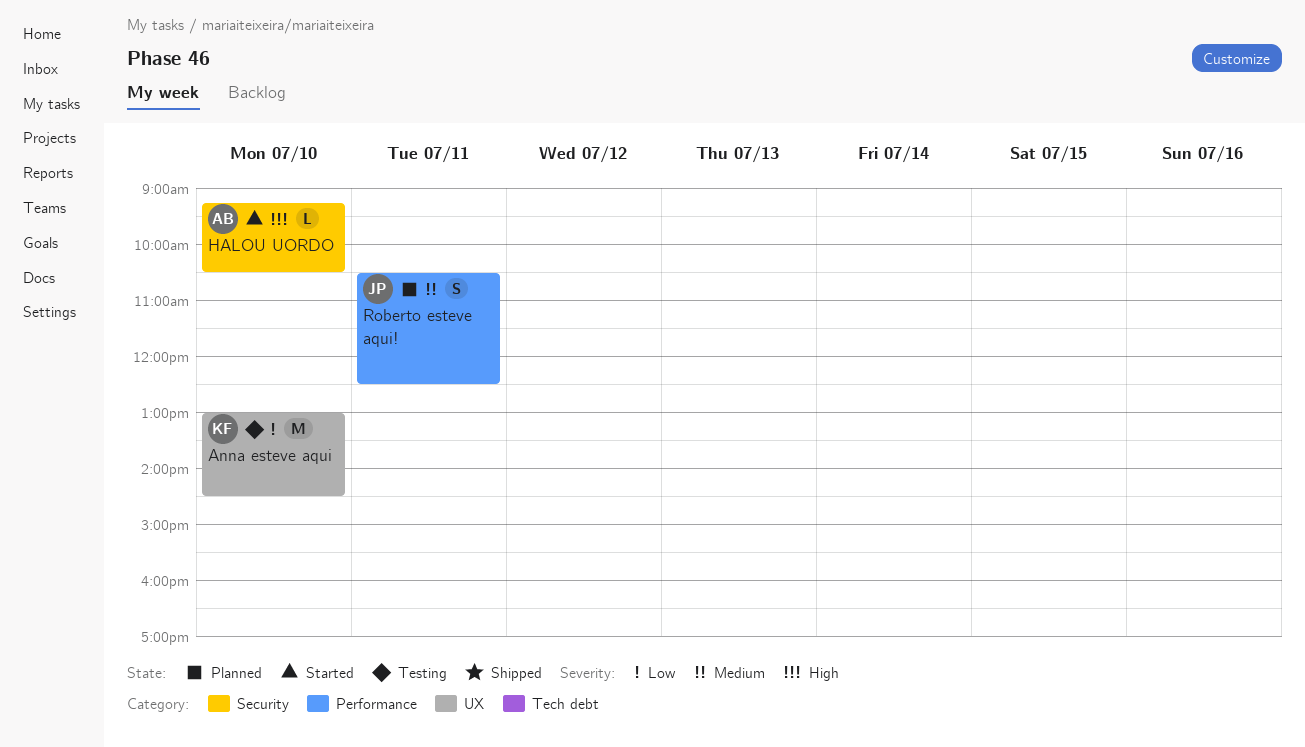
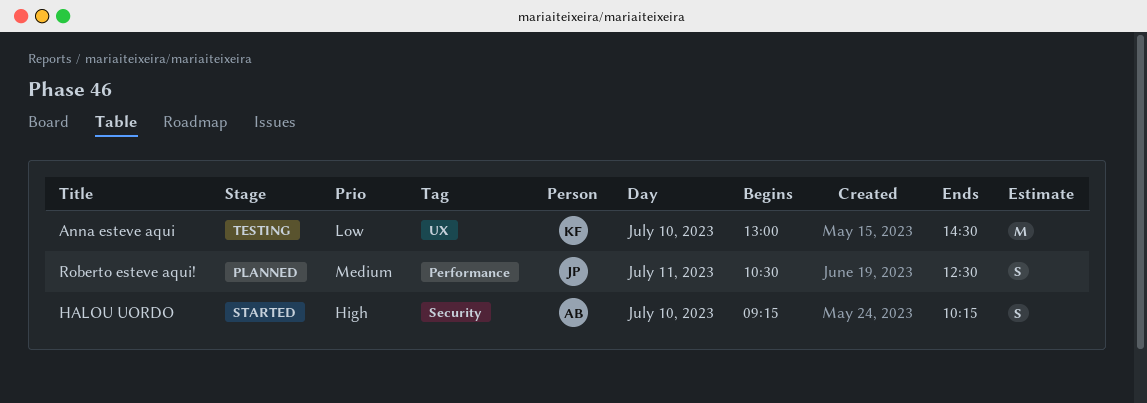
HALOU UORDO, estimate: L -> S
HALOU UORDO, ends: 10:30 -> 10:15

